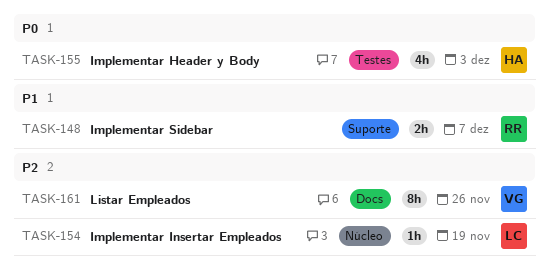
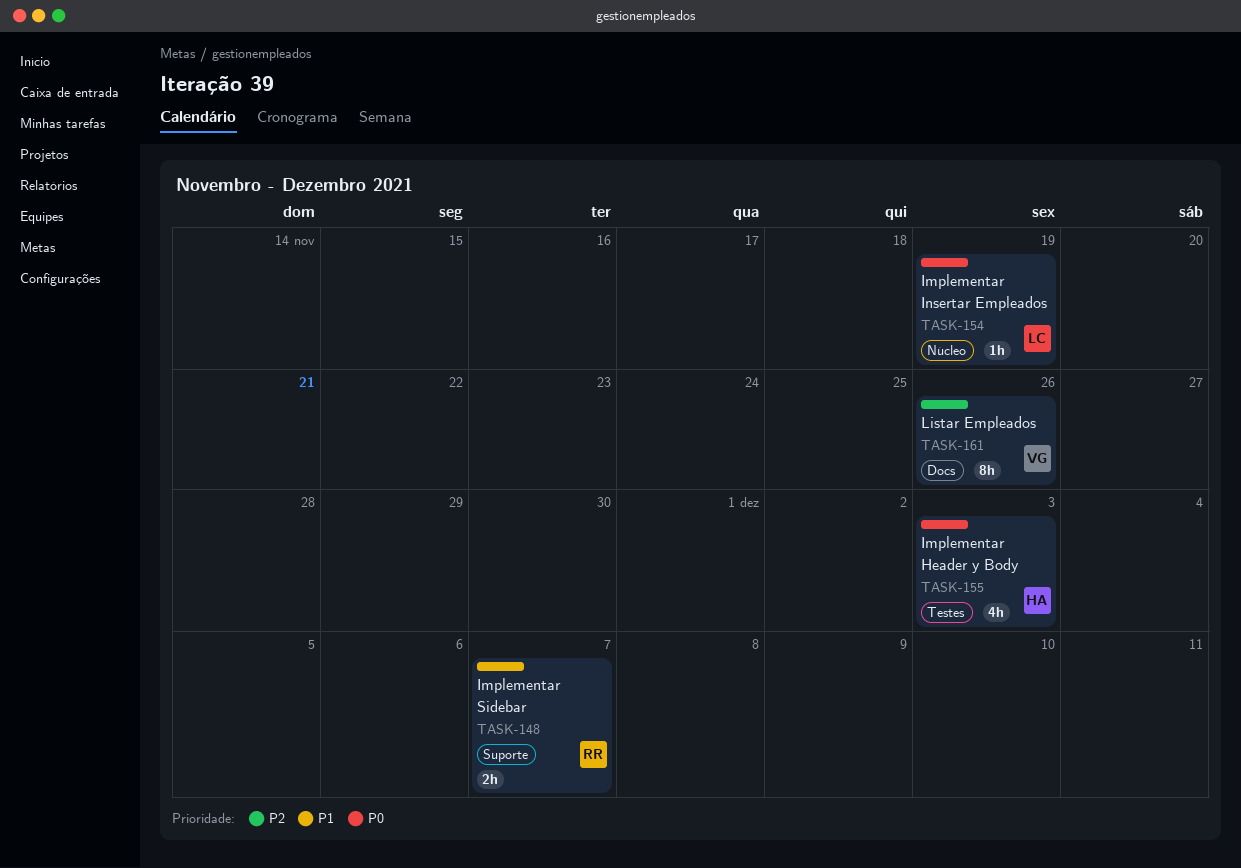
TASK-154, priority: P2 -> P0

